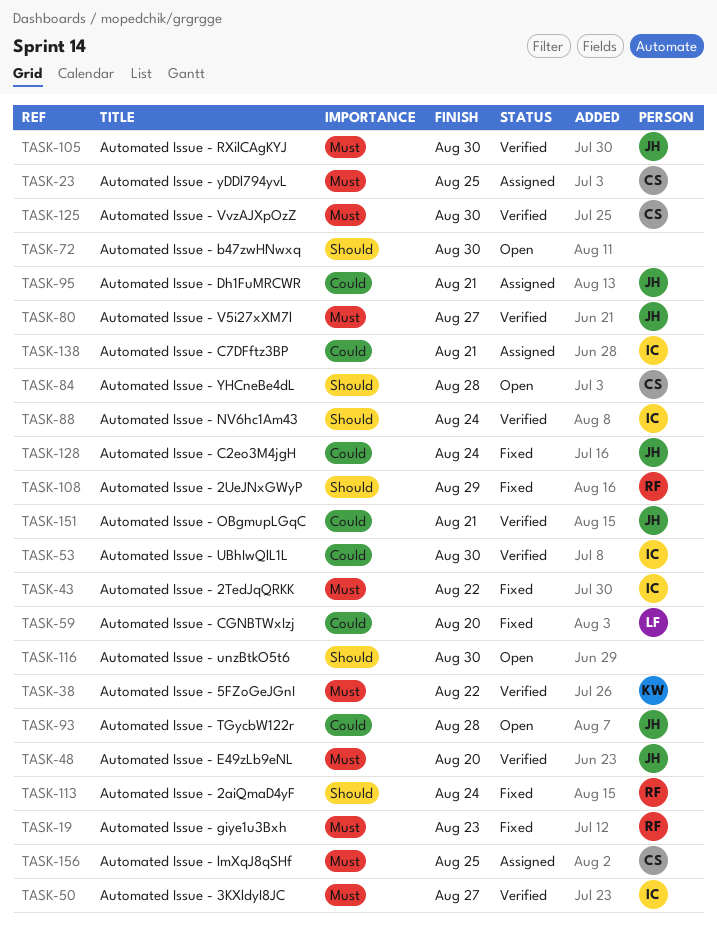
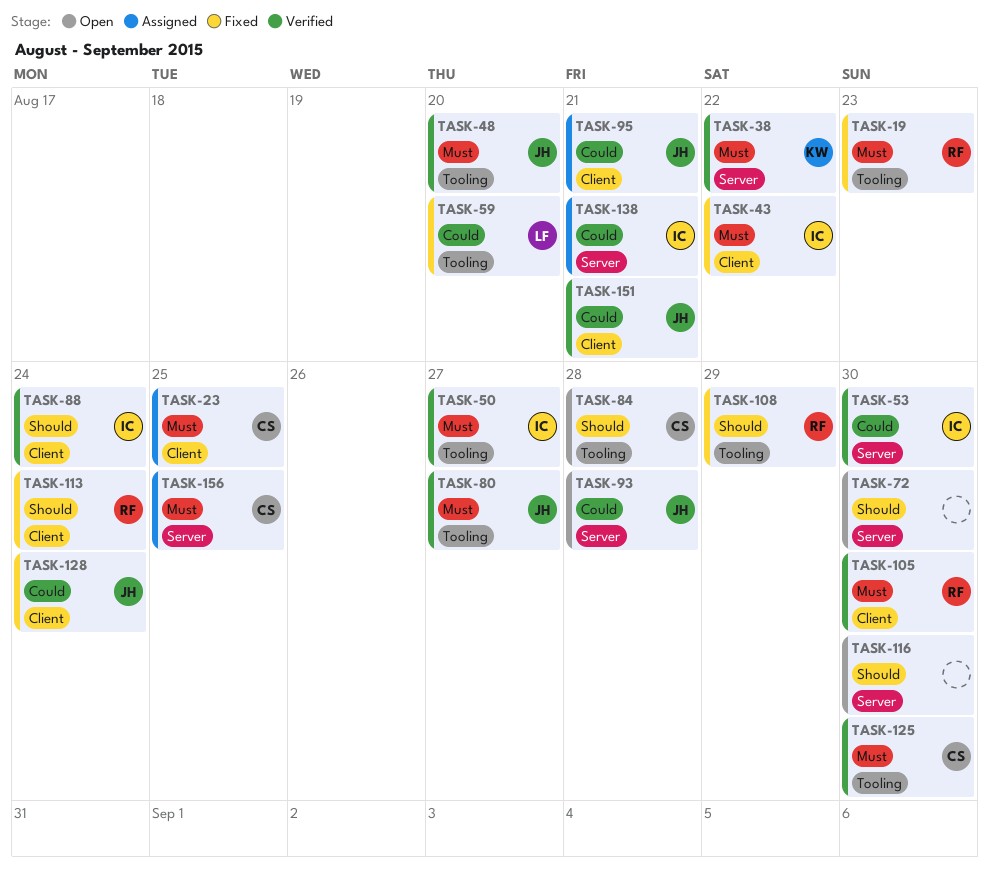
TASK-105, owner: JH -> RF

